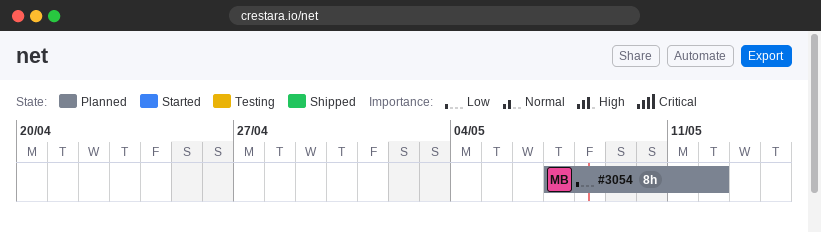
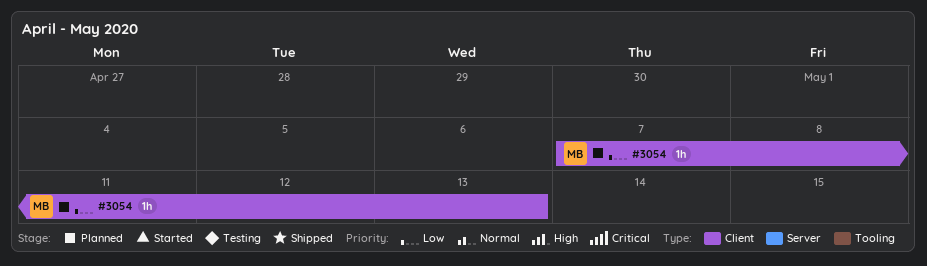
#3054, estimate: 8h -> 1h
#3054, due: May 12 -> May 13

